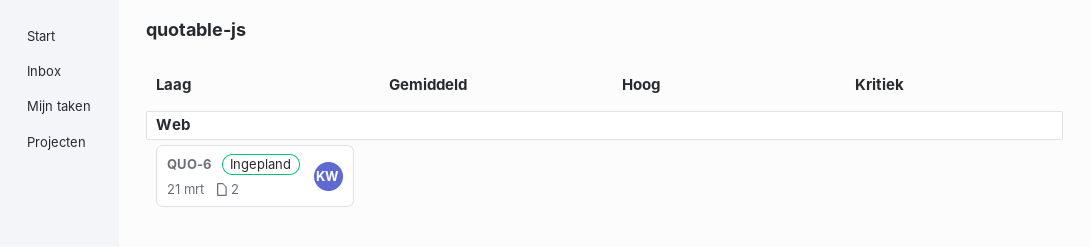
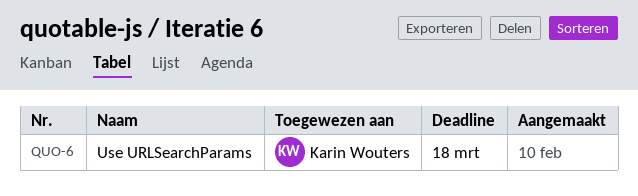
QUO-6, due: Mar 21 -> Mar 18

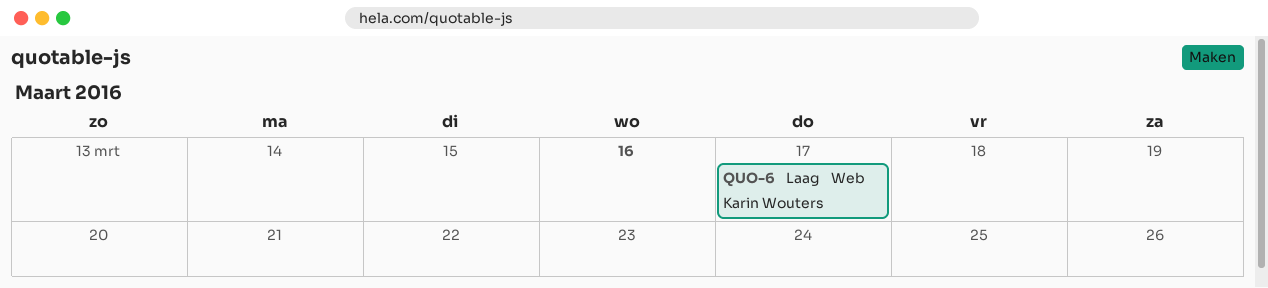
QUO-6, due: Mar 18 -> Mar 17

